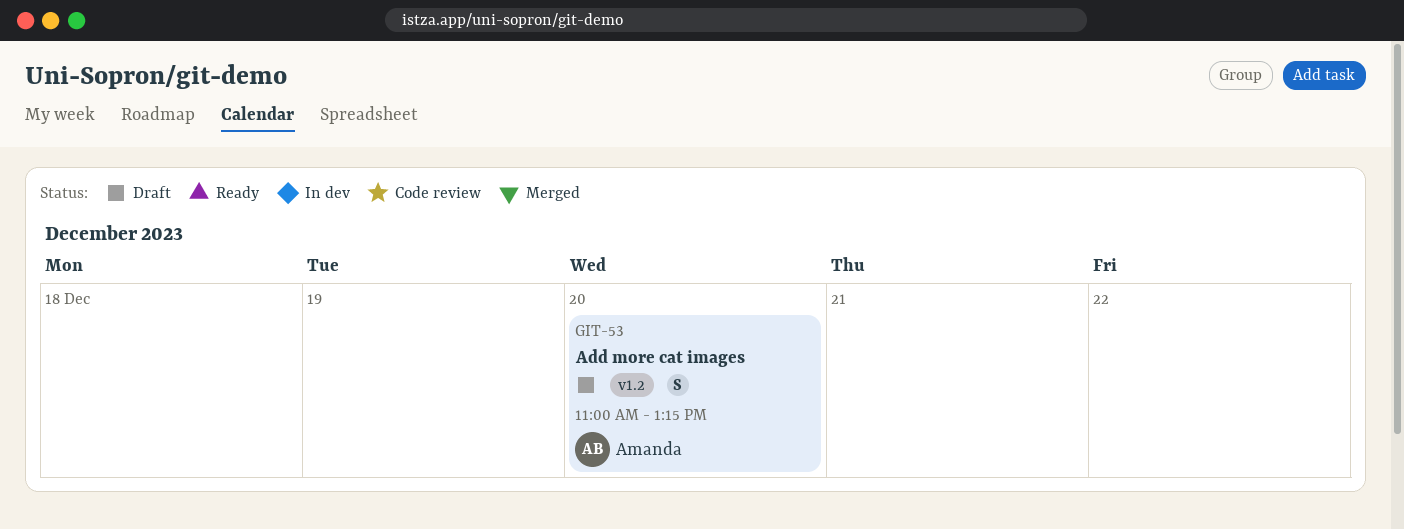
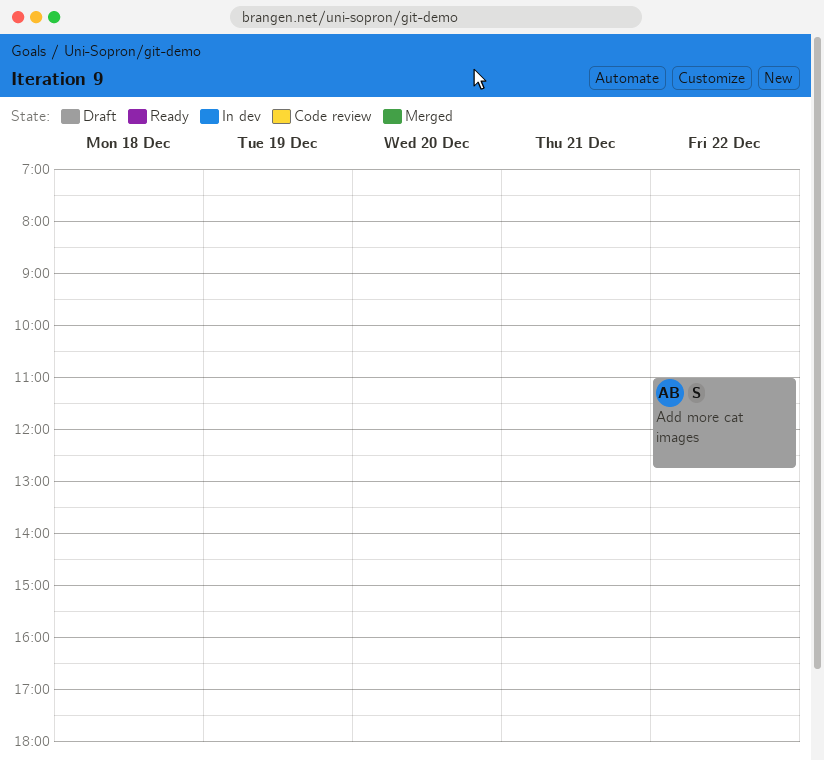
Add more cat images, day: Dec 20 -> Dec 22
Add more cat images, ends: 13:15 -> 12:45

